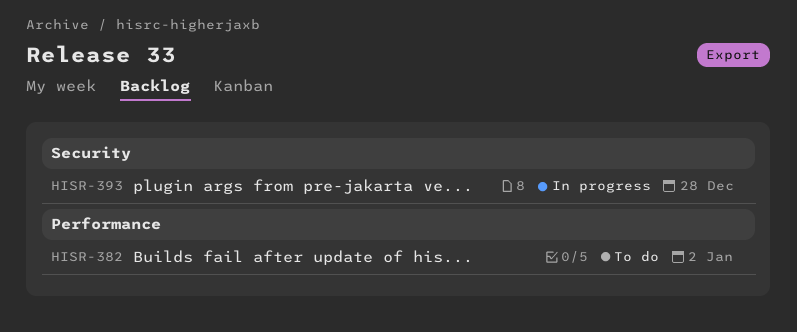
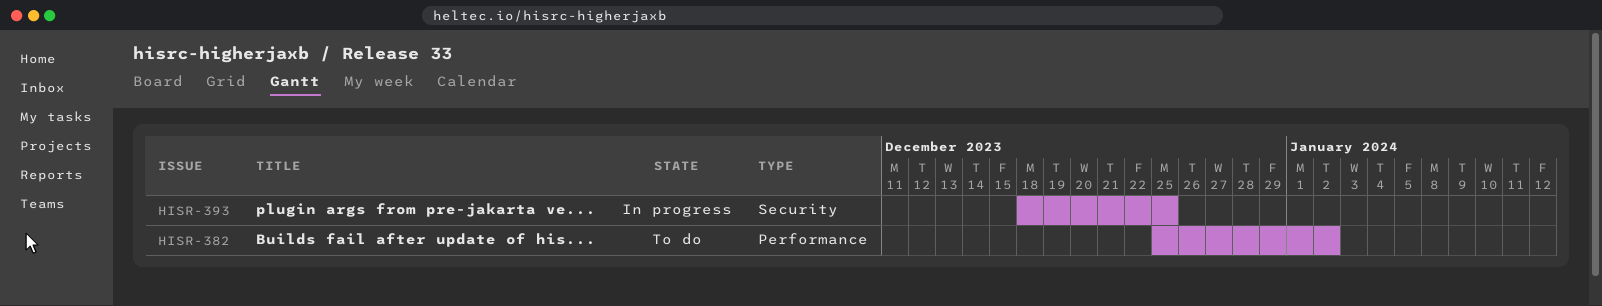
HISR-393, due: Dec 28 -> Dec 25

